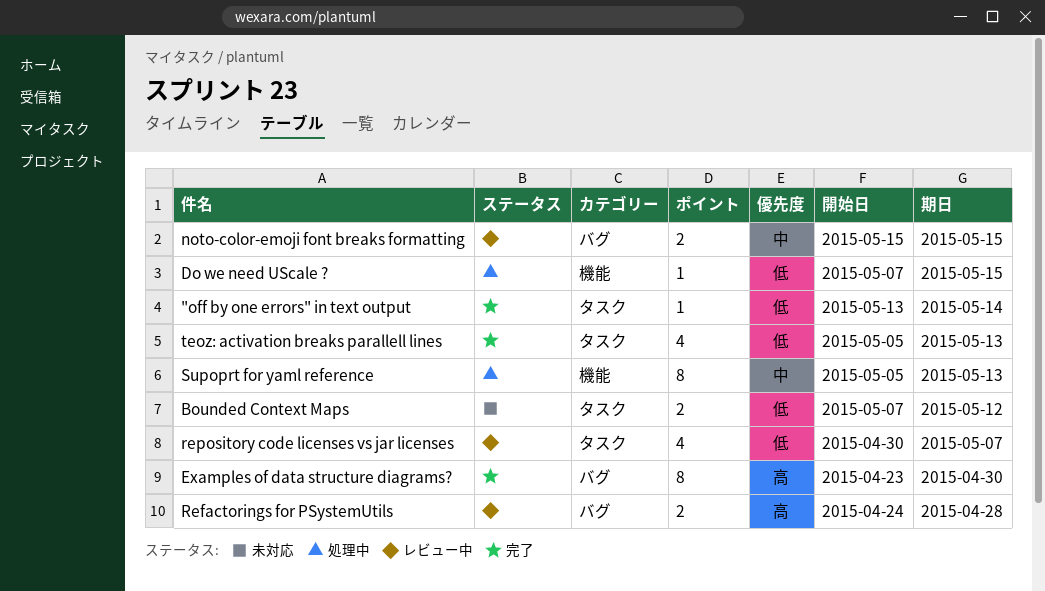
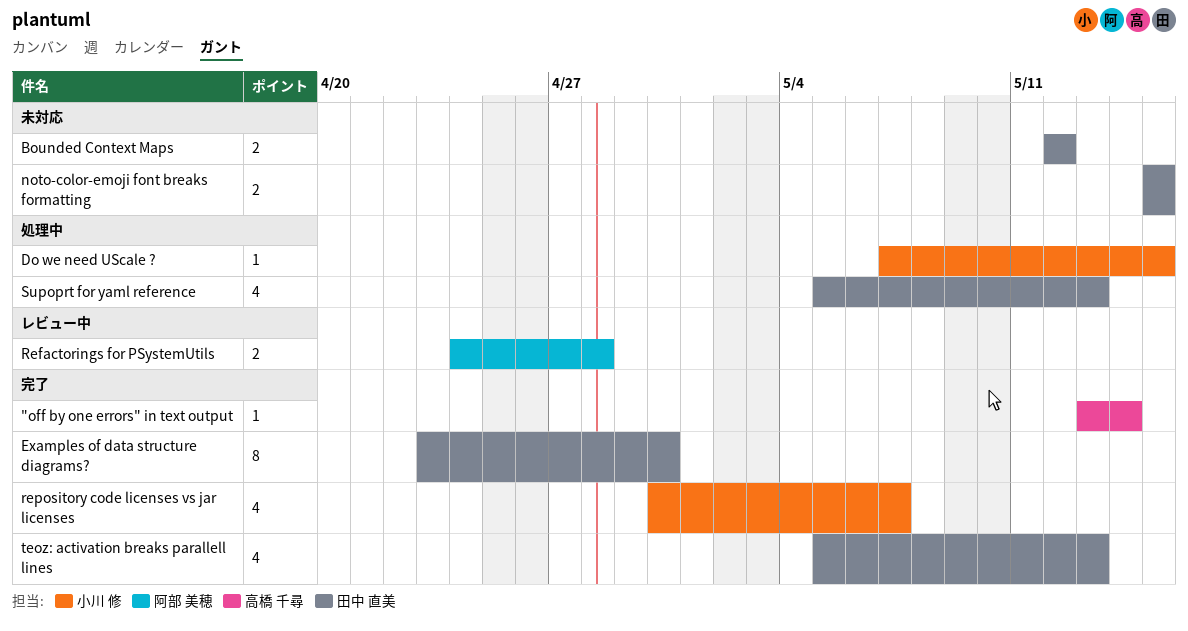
Bounded Context Maps, start: May 7 -> May 12
noto-color-emoji font breaks formatting, status: レビュー中 -> 未対応
repository code licenses vs jar licenses, status: レビュー中 -> 完了
Supoprt for yaml reference, estimate: 8 -> 4

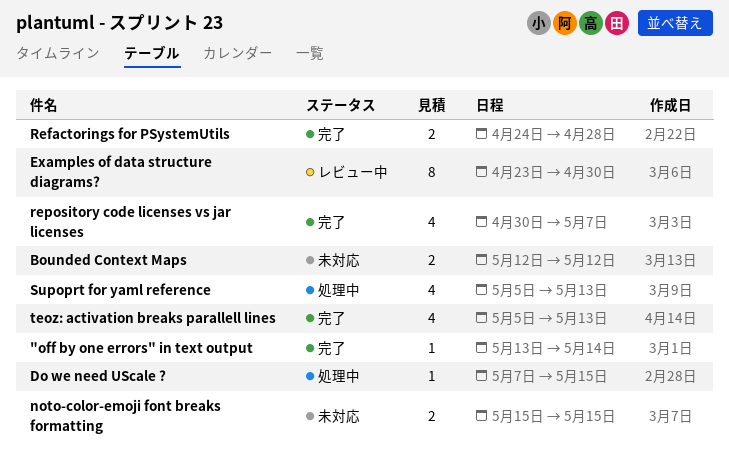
Examples of data structure diagrams?, status: 完了 -> レビュー中
Refactorings for PSystemUtils, status: レビュー中 -> 完了

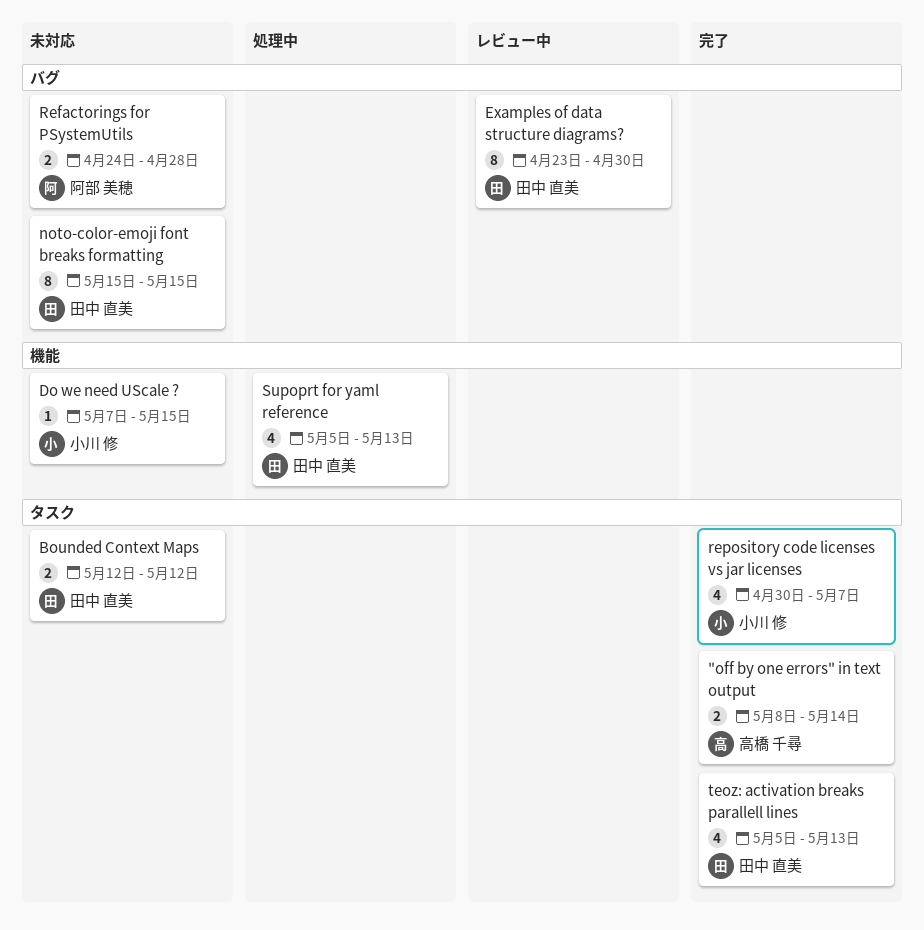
"off by one errors" in text output, estimate: 1 -> 2
"off by one errors" in text output, start: May 13 -> May 8
Do we need UScale ?, status: 処理中 -> 未対応
noto-color-emoji font breaks formatting, estimate: 2 -> 8
Refactorings for PSystemUtils, status: 完了 -> 未対応

